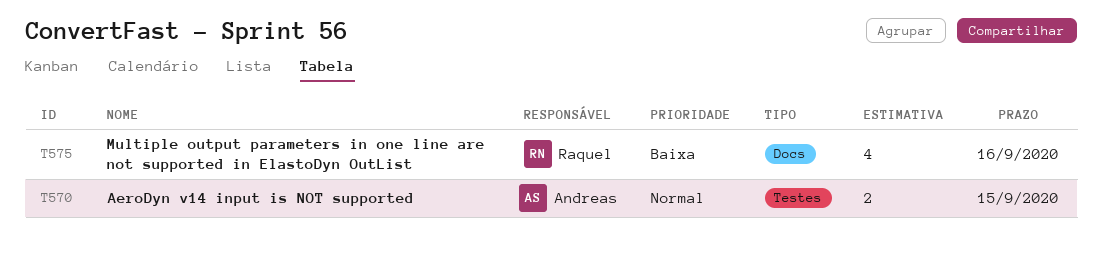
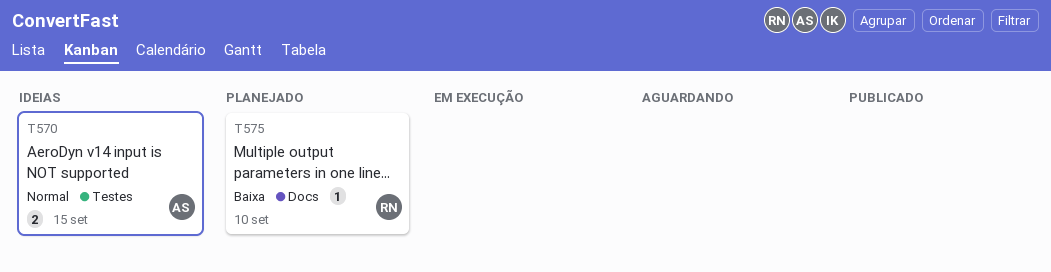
T575, estimate: 4 -> 1
T575, due: Sep 16 -> Sep 10

